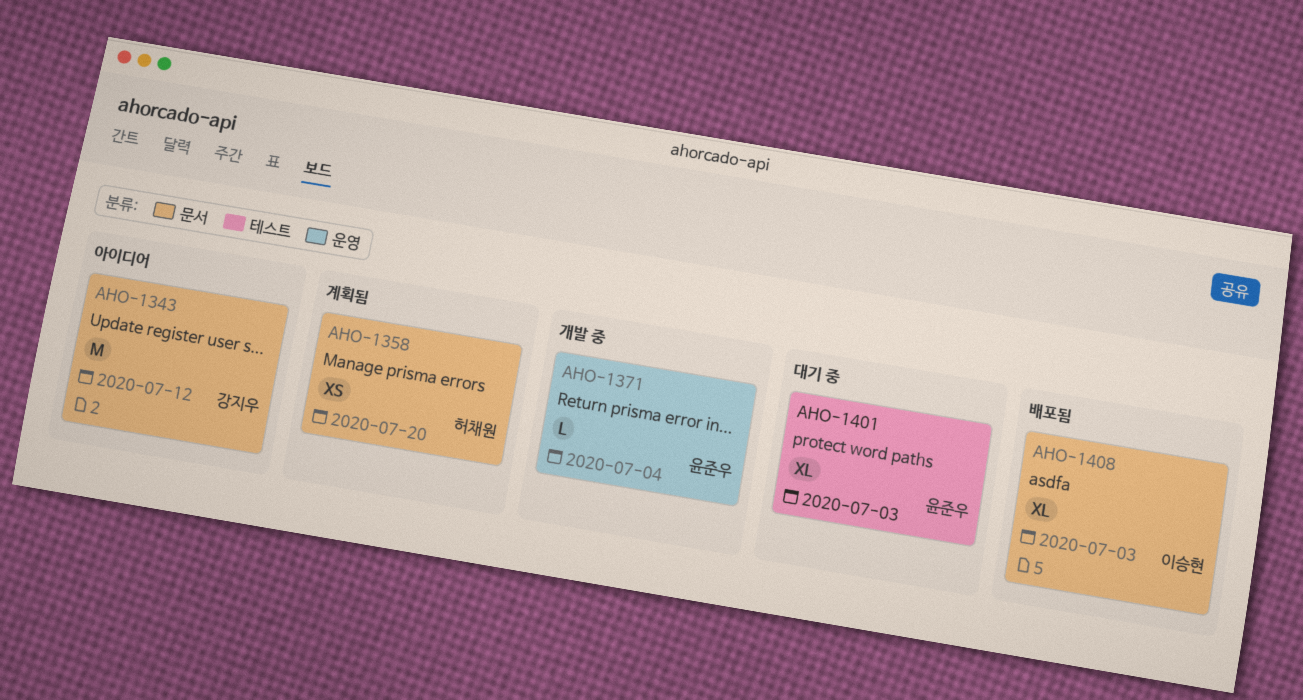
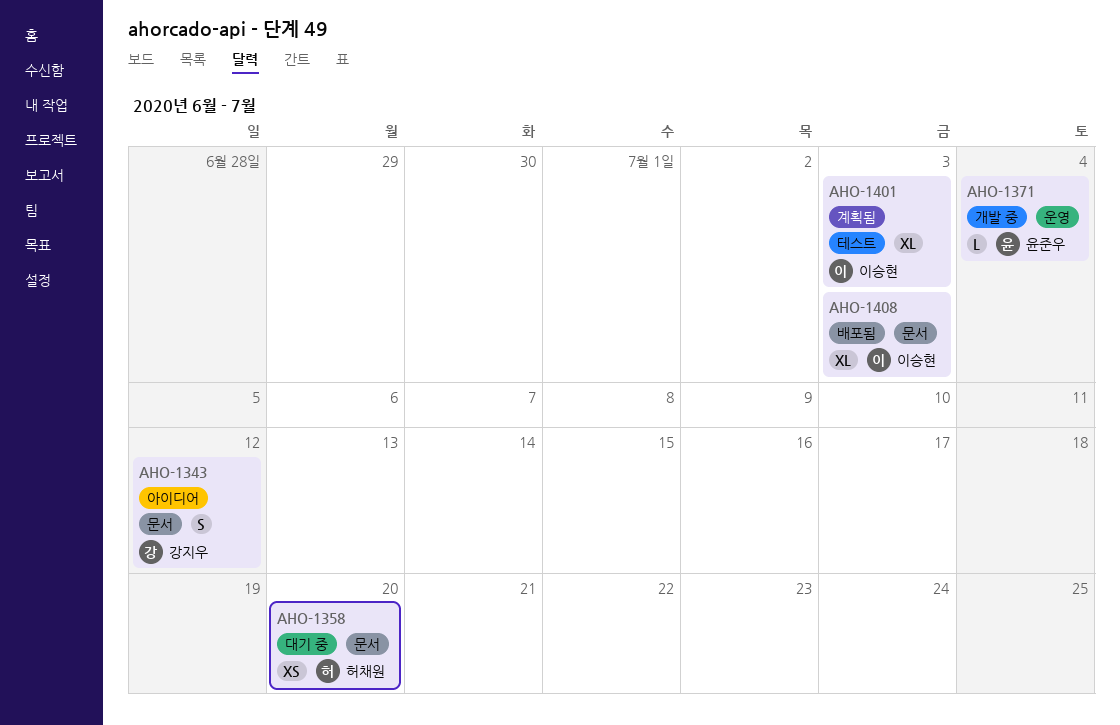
AHO-1343, estimate: M -> S
AHO-1358, status: 계획됨 -> 대기 중
AHO-1401, status: 대기 중 -> 계획됨
AHO-1401, owner: 윤준우 -> 이승현

